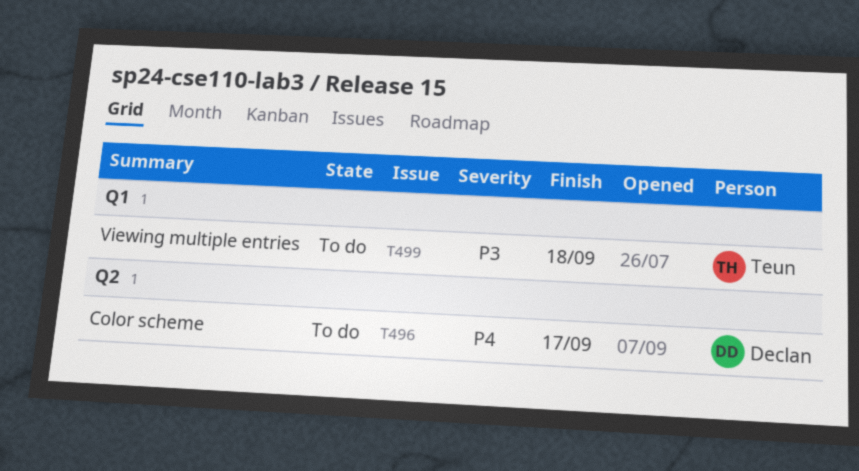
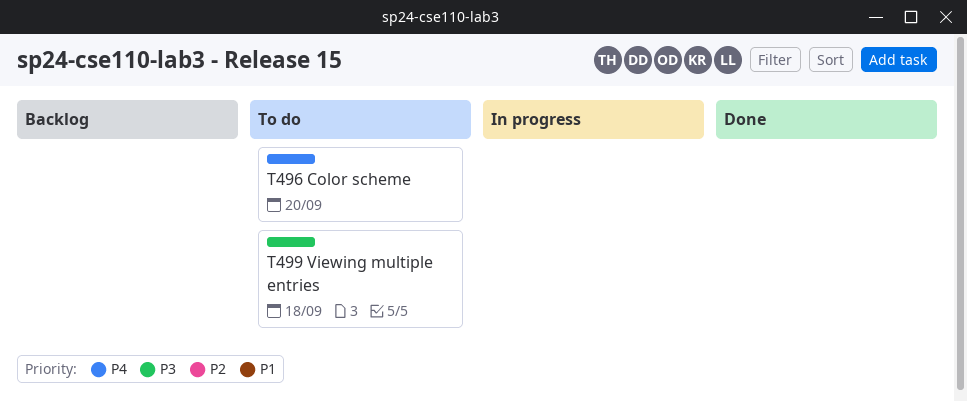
T496, due: Sep 17 -> Sep 20

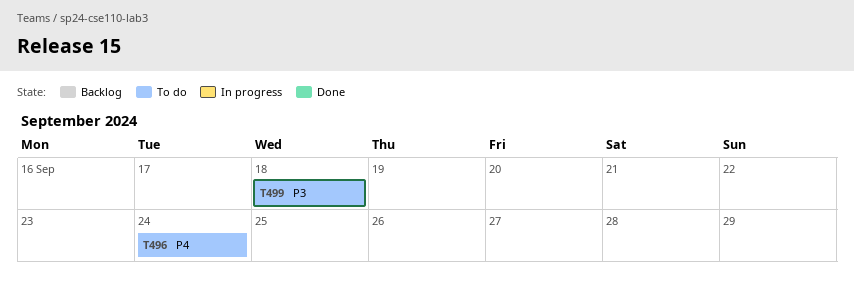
T496, due: Sep 20 -> Sep 24

